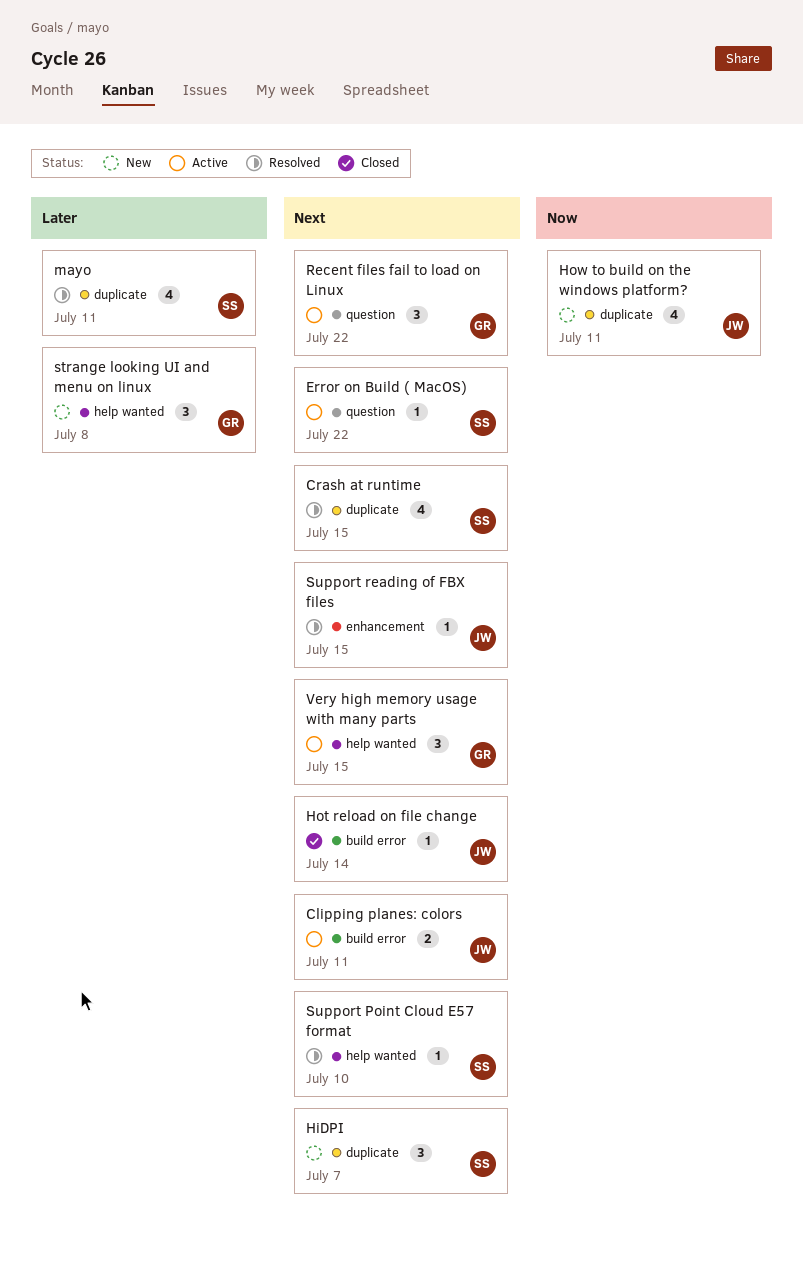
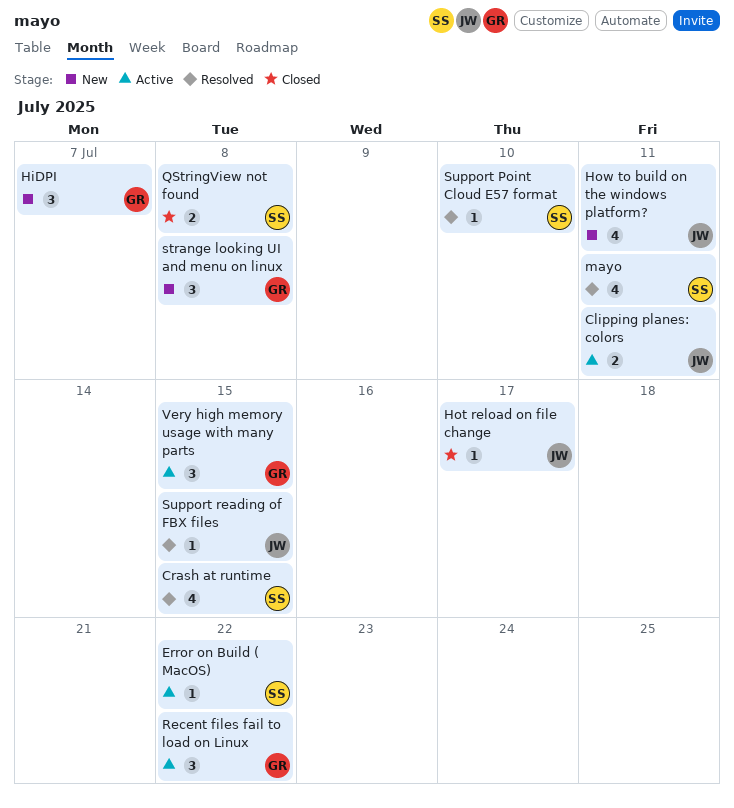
HiDPI, owner: SS -> GR
Hot reload on file change, due: Jul 14 -> Jul 17
QStringView not found: none -> present

